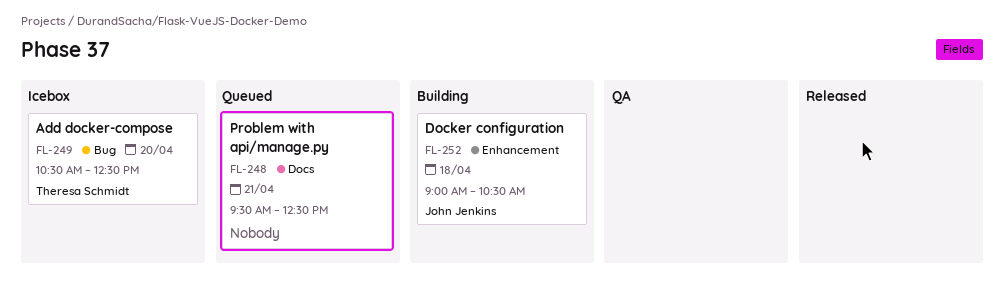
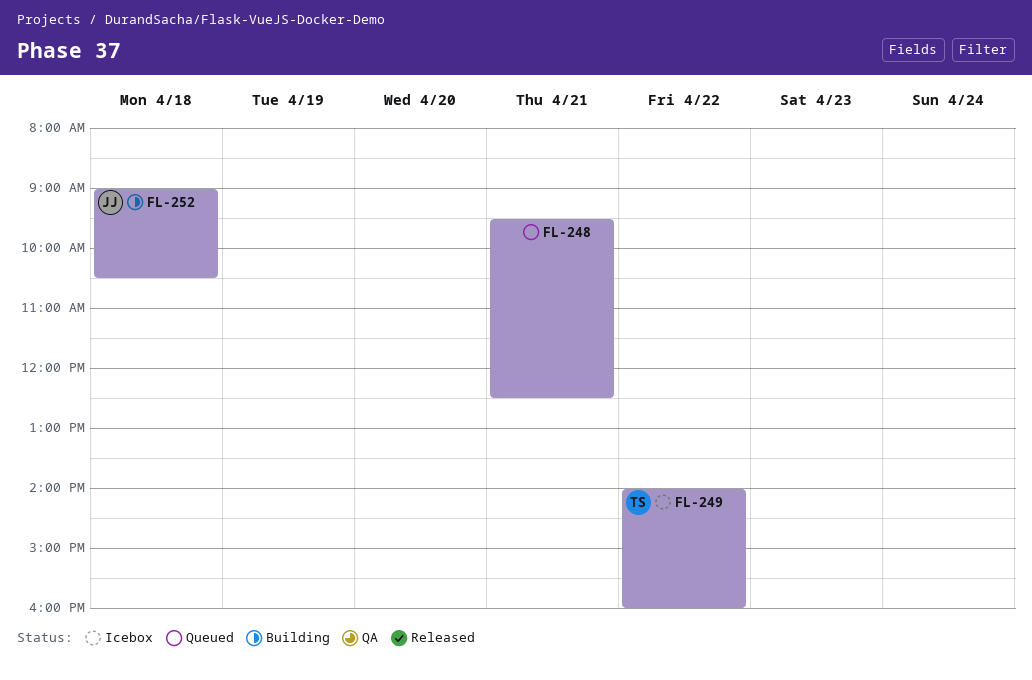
FL-249, day: Apr 20 -> Apr 22
FL-249, begins: 10:30 -> 14:00
FL-249, ends: 12:30 -> 16:00

